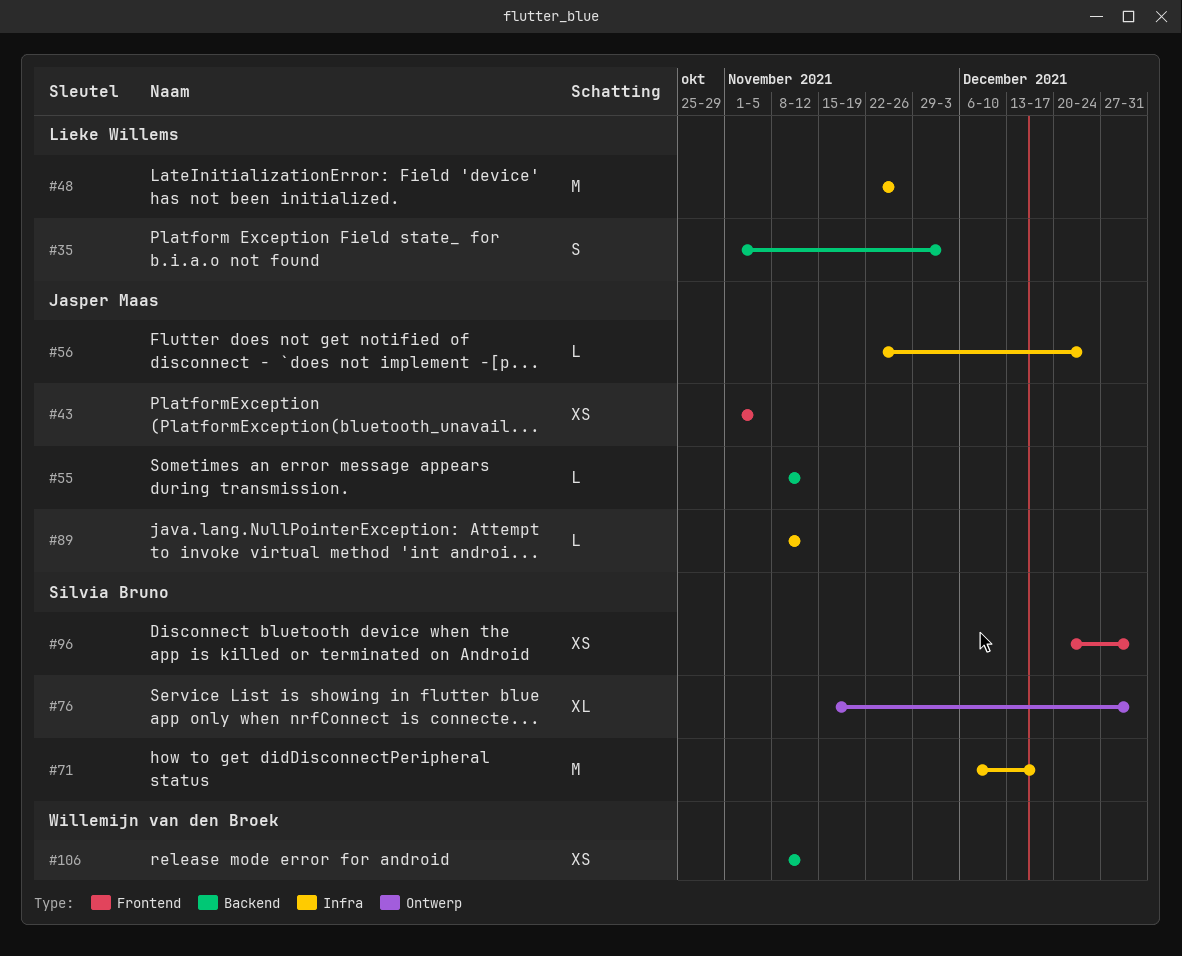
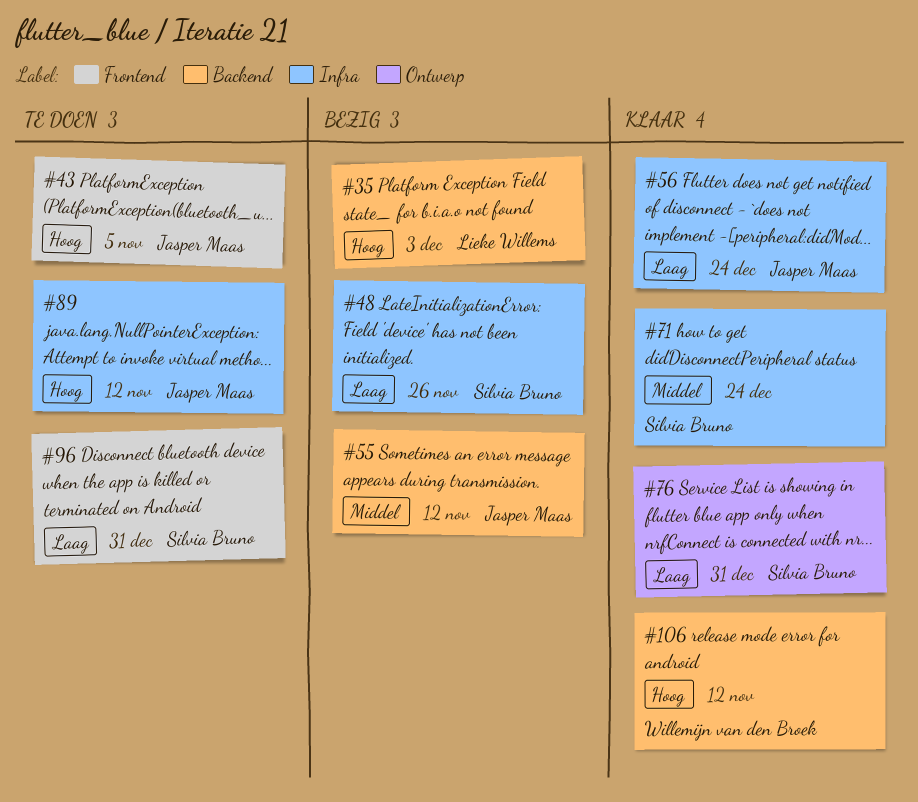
#48, owner: Lieke Willems -> Silvia Bruno
#71, due: Dec 17 -> Dec 24

